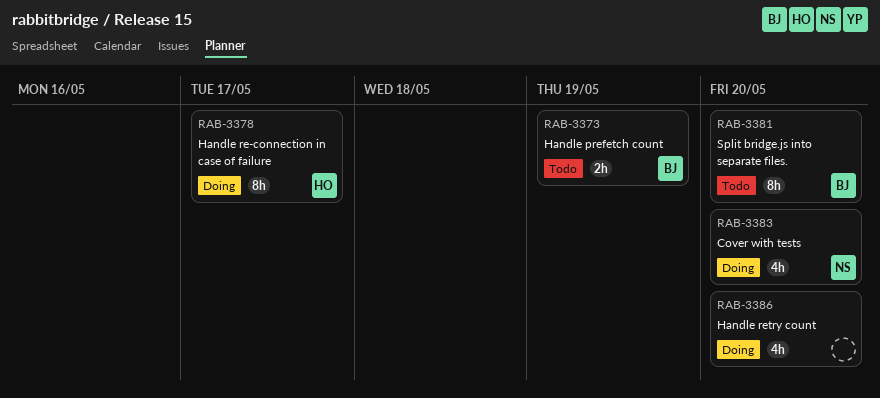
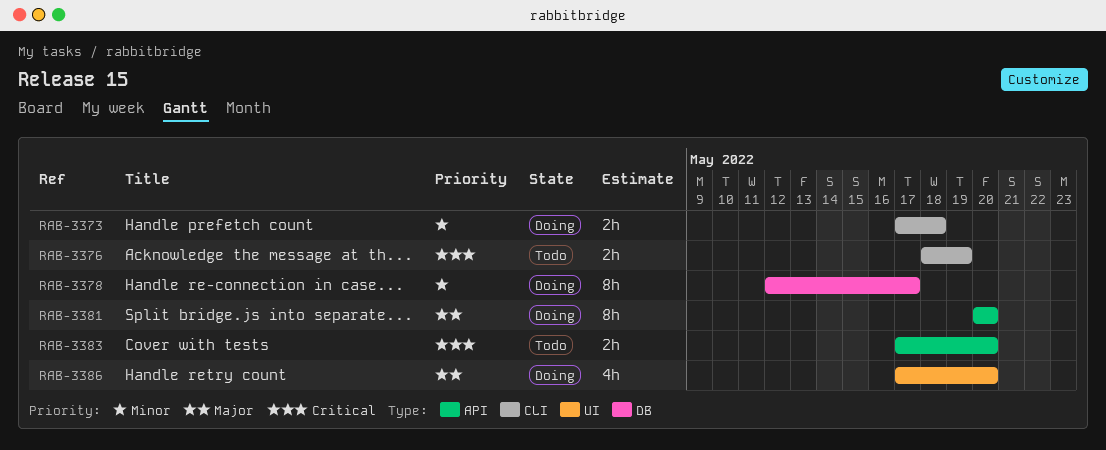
RAB-3373, status: Todo -> Doing
RAB-3373, due: May 19 -> May 18
RAB-3376: none -> present
RAB-3381, status: Todo -> Doing
RAB-3383, status: Doing -> Todo
RAB-3383, estimate: 4h -> 2h

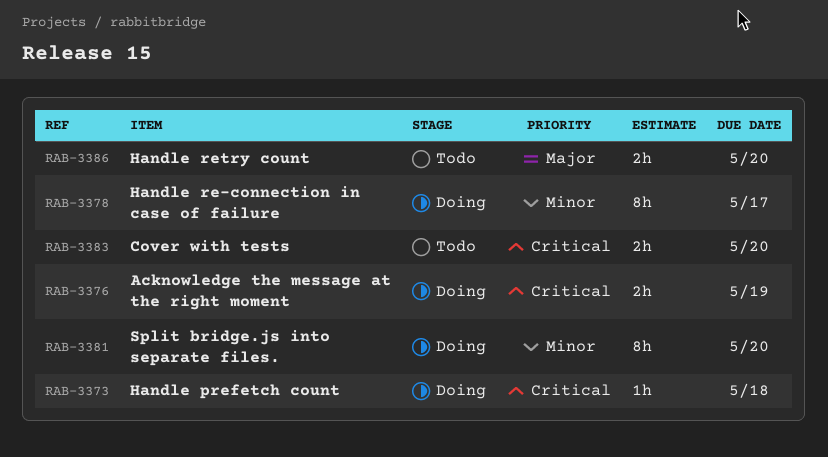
RAB-3373, priority: Minor -> Critical
RAB-3373, estimate: 2h -> 1h
RAB-3376, status: Todo -> Doing
RAB-3381, priority: Major -> Minor
RAB-3386, status: Doing -> Todo
RAB-3386, estimate: 4h -> 2h

